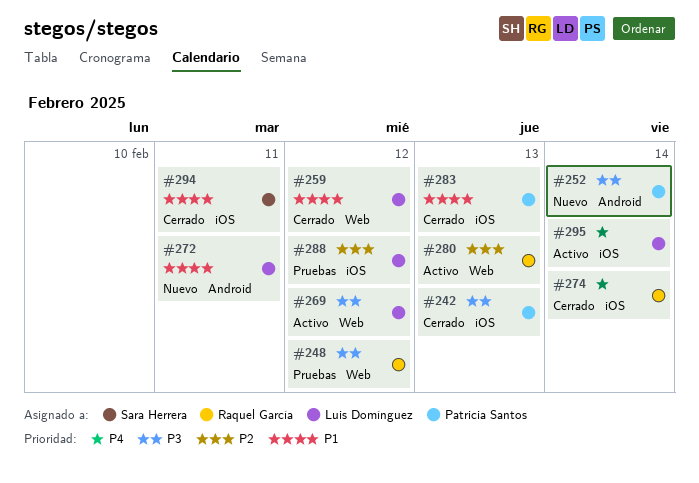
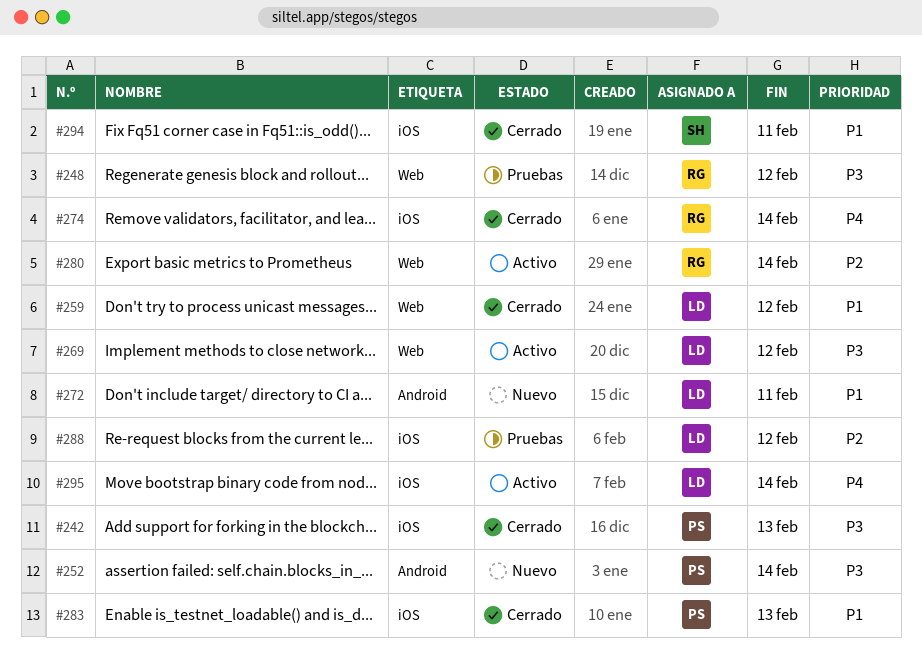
#280, due: Feb 13 -> Feb 14

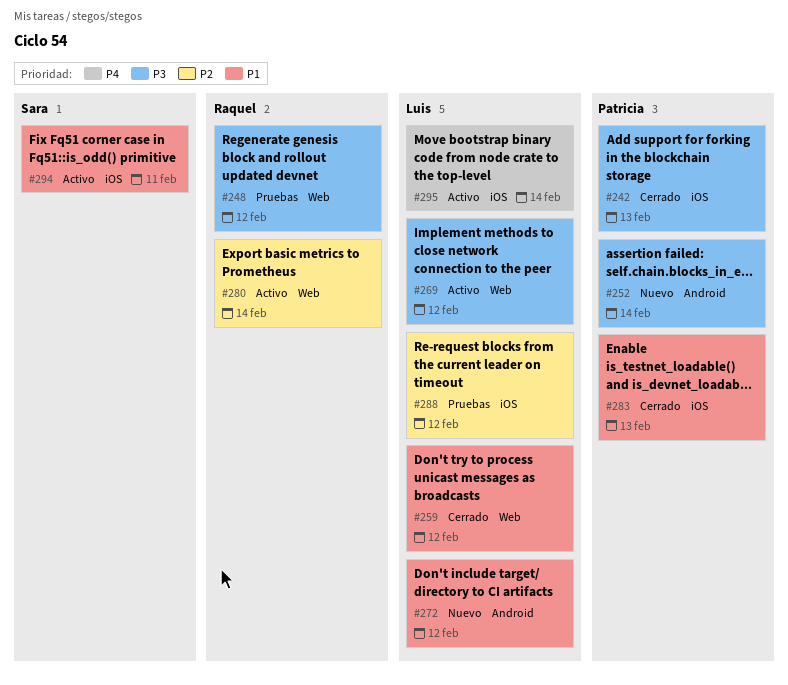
#272, due: Feb 11 -> Feb 12
#274: present -> none
#294, status: Cerrado -> Activo

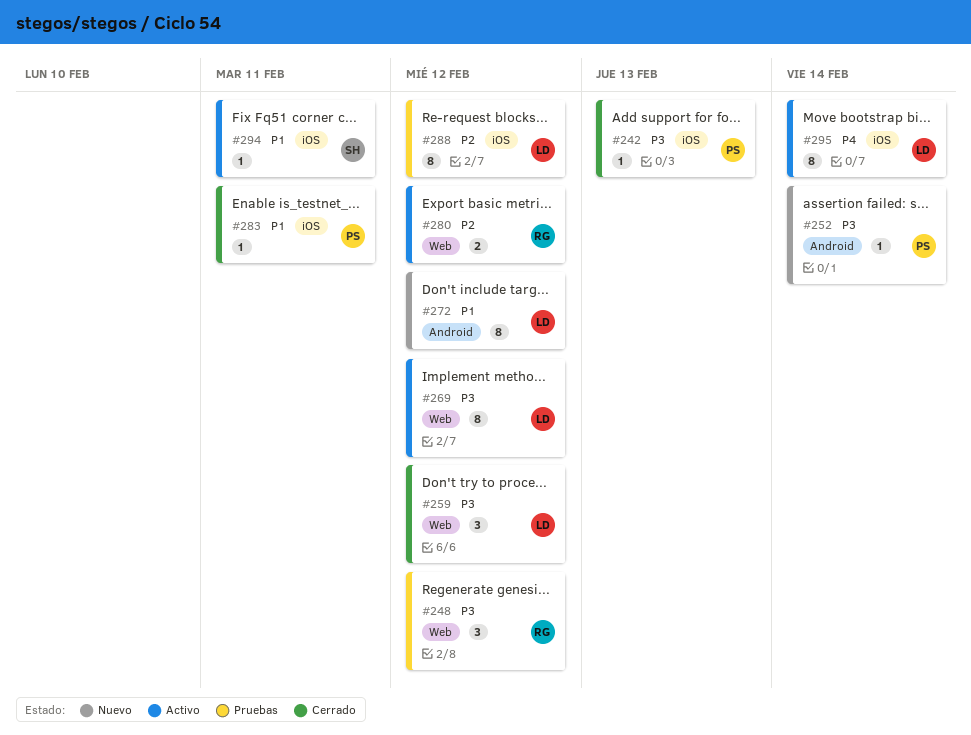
#259, priority: P1 -> P3
#280, due: Feb 14 -> Feb 12
#283, due: Feb 13 -> Feb 11

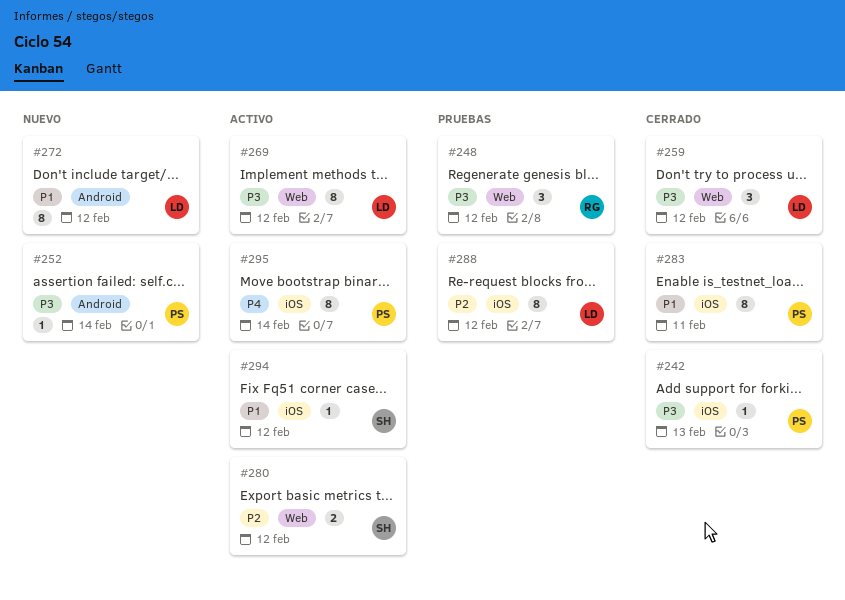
#280, owner: RG -> SH
#283, estimate: 1 -> 8
#294, due: Feb 11 -> Feb 12
#295, owner: LD -> PS

